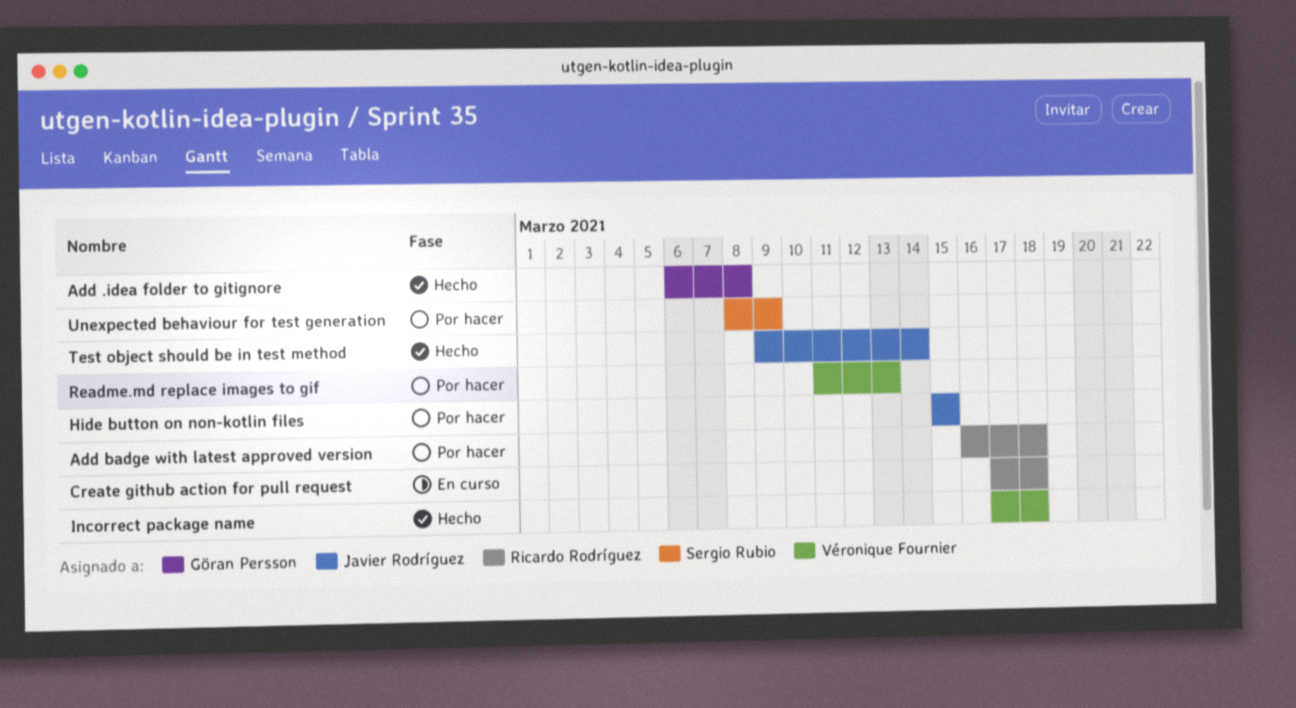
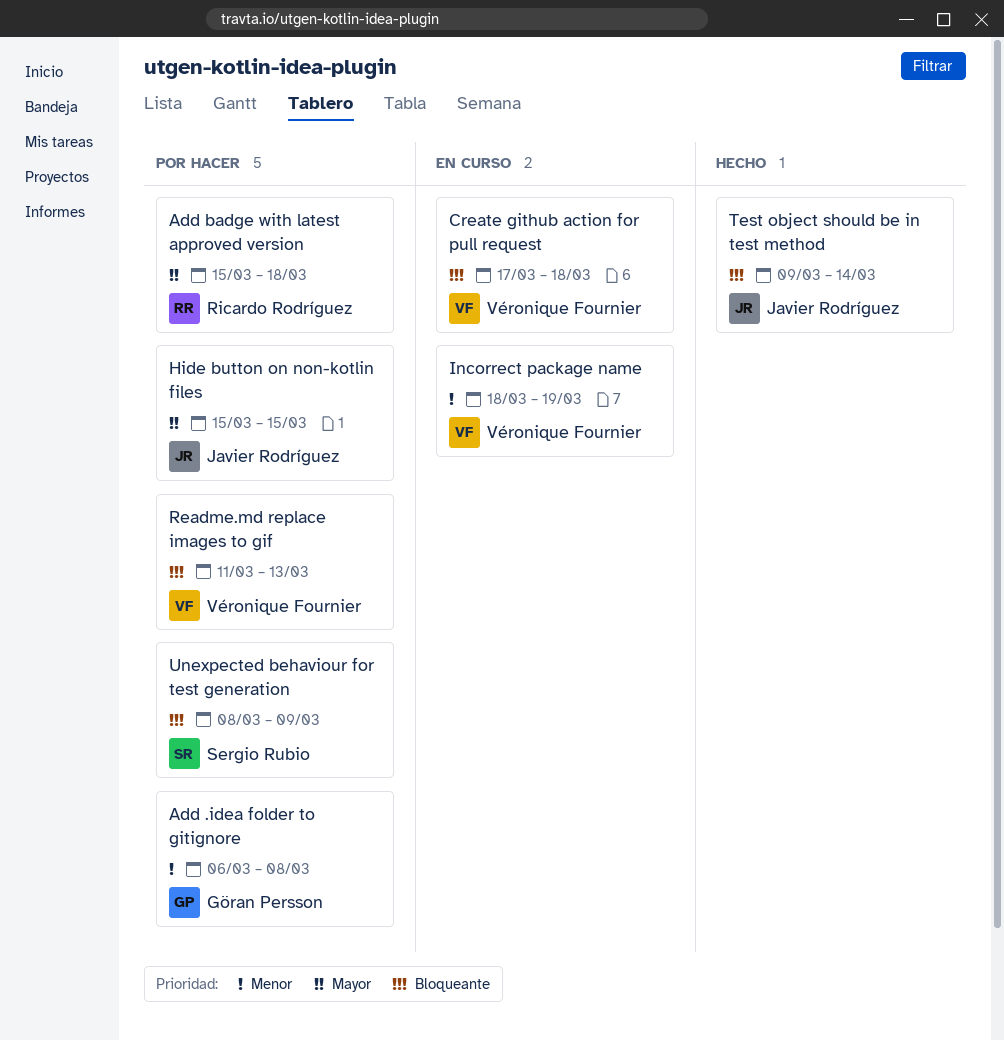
Add .idea folder to gitignore, status: Hecho -> Por hacer
Add badge with latest approved version, start: Mar 16 -> Mar 15
Create github action for pull request, owner: Ricardo Rodríguez -> Véronique Fournier
Incorrect package name, status: Hecho -> En curso
Incorrect package name, start: Mar 17 -> Mar 18
Incorrect package name, due: Mar 18 -> Mar 19

